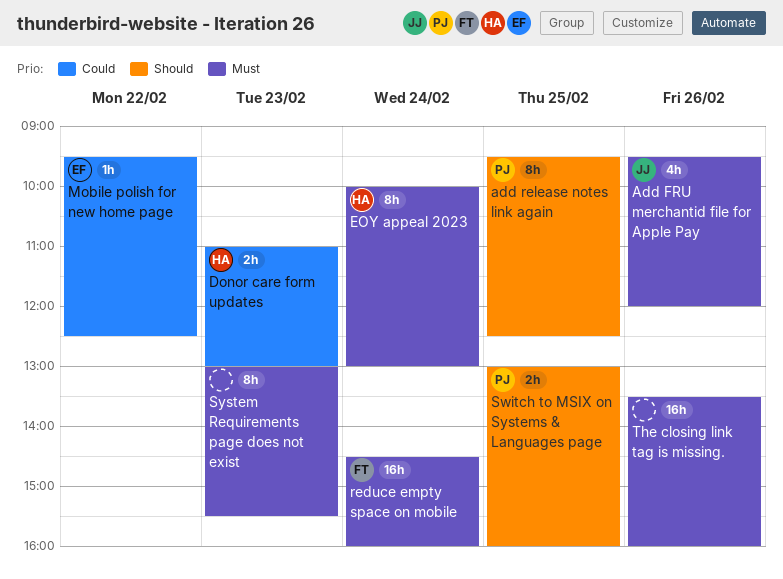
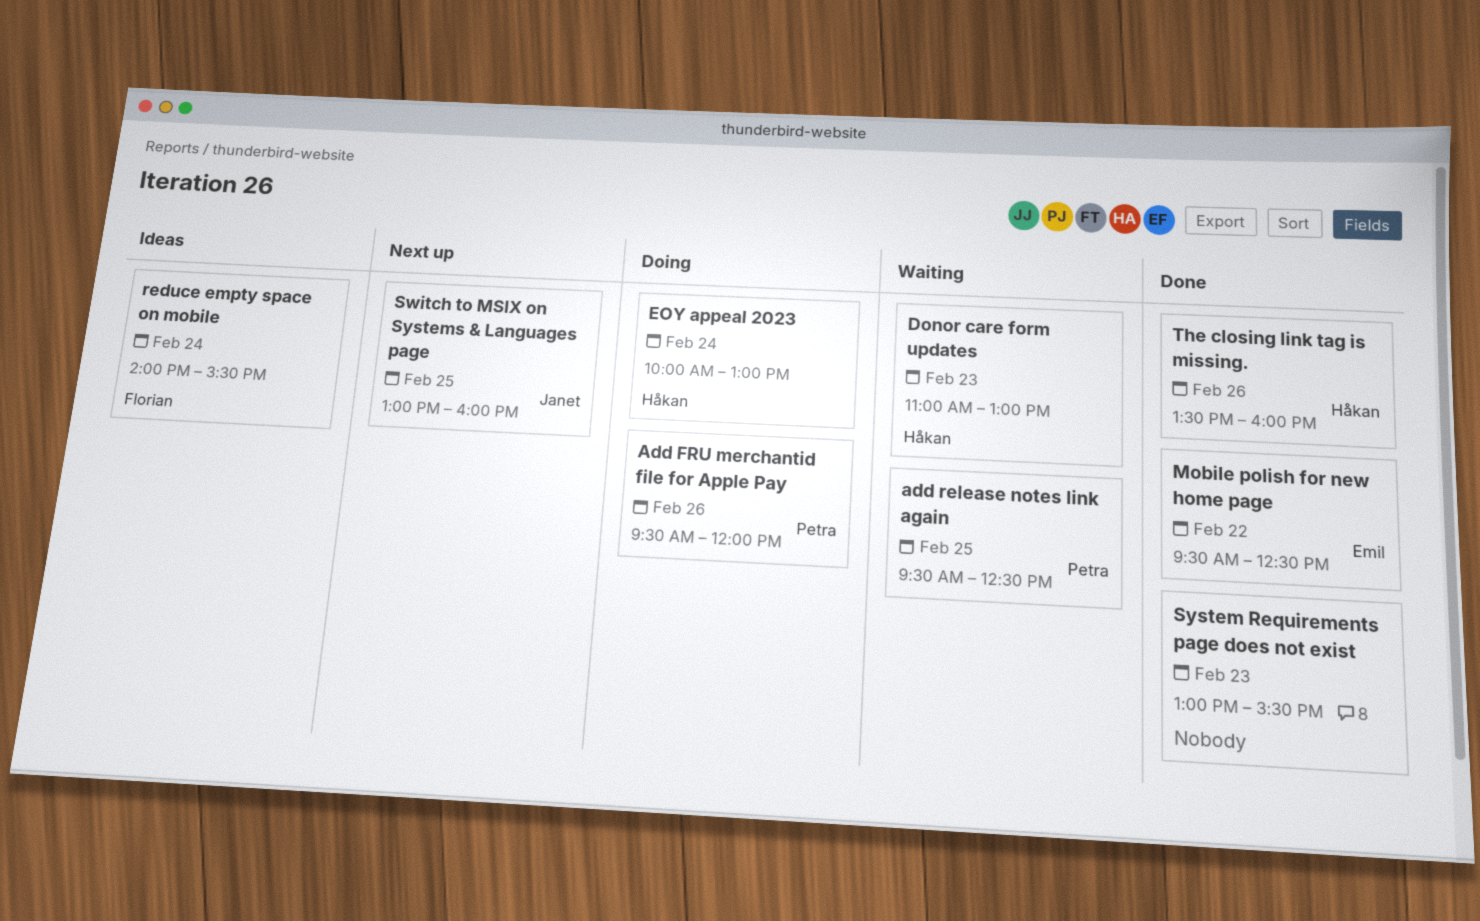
Add FRU merchantid file for Apple Pay, owner: Janet -> Petra
reduce empty space on mobile, begins: 14:30 -> 14:00
reduce empty space on mobile, ends: 16:00 -> 15:30
Switch to MSIX on Systems & Languages page, owner: Petra -> Janet
The closing link tag is missing., owner: none -> Håkan

